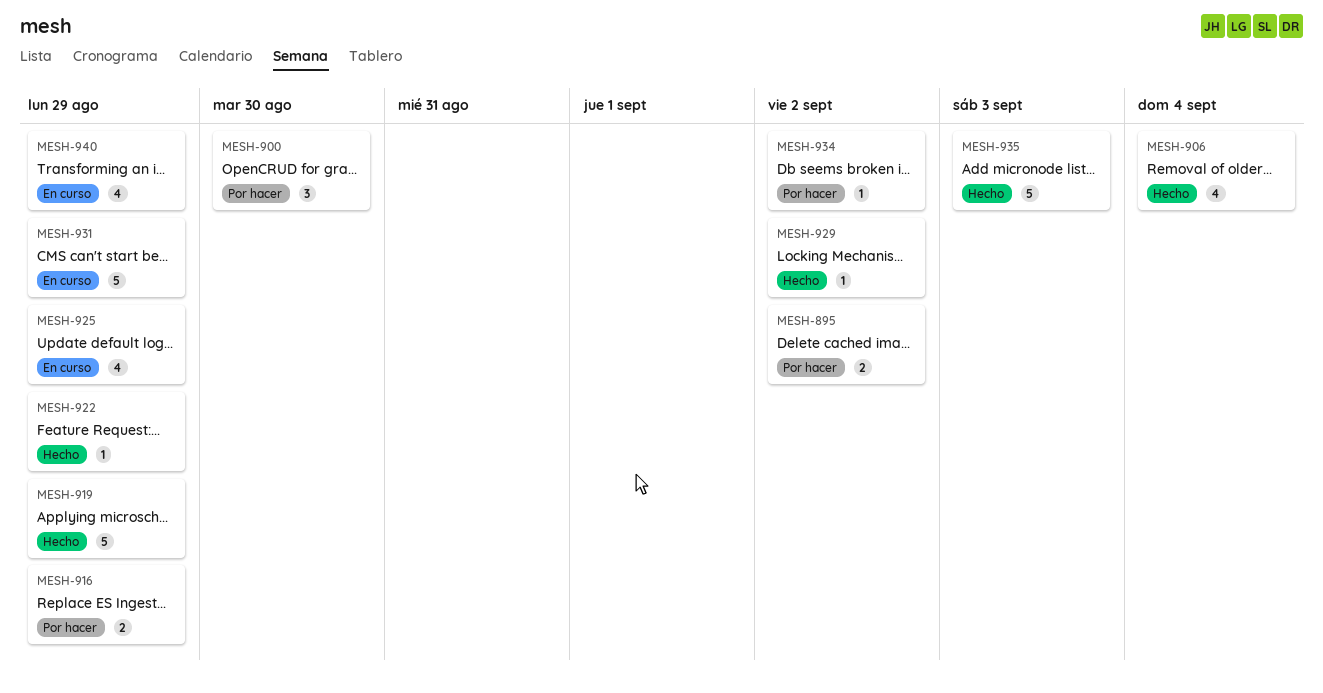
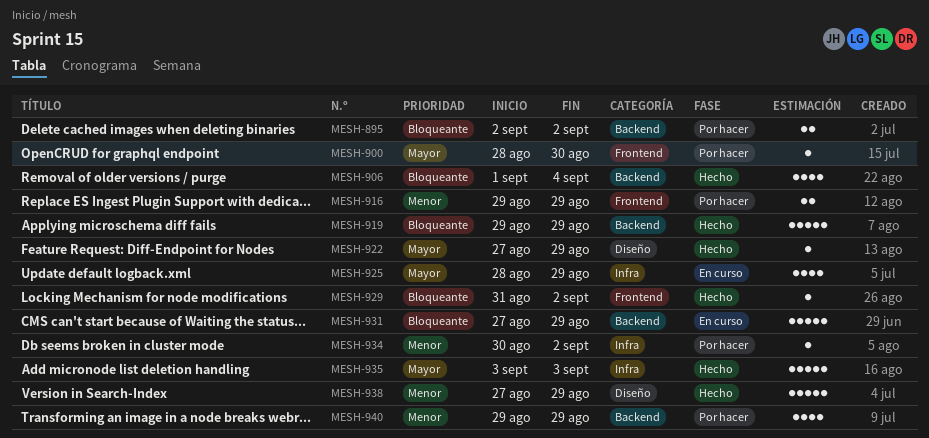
MESH-900, estimate: 3 -> 1
MESH-938: none -> present
MESH-940, status: En curso -> Por hacer

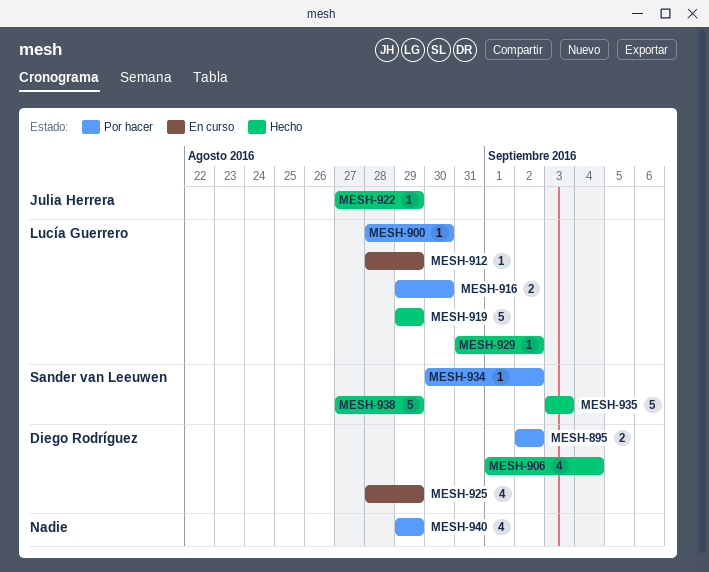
MESH-912: none -> present
MESH-916, due: Aug 29 -> Aug 30
MESH-931: present -> none

